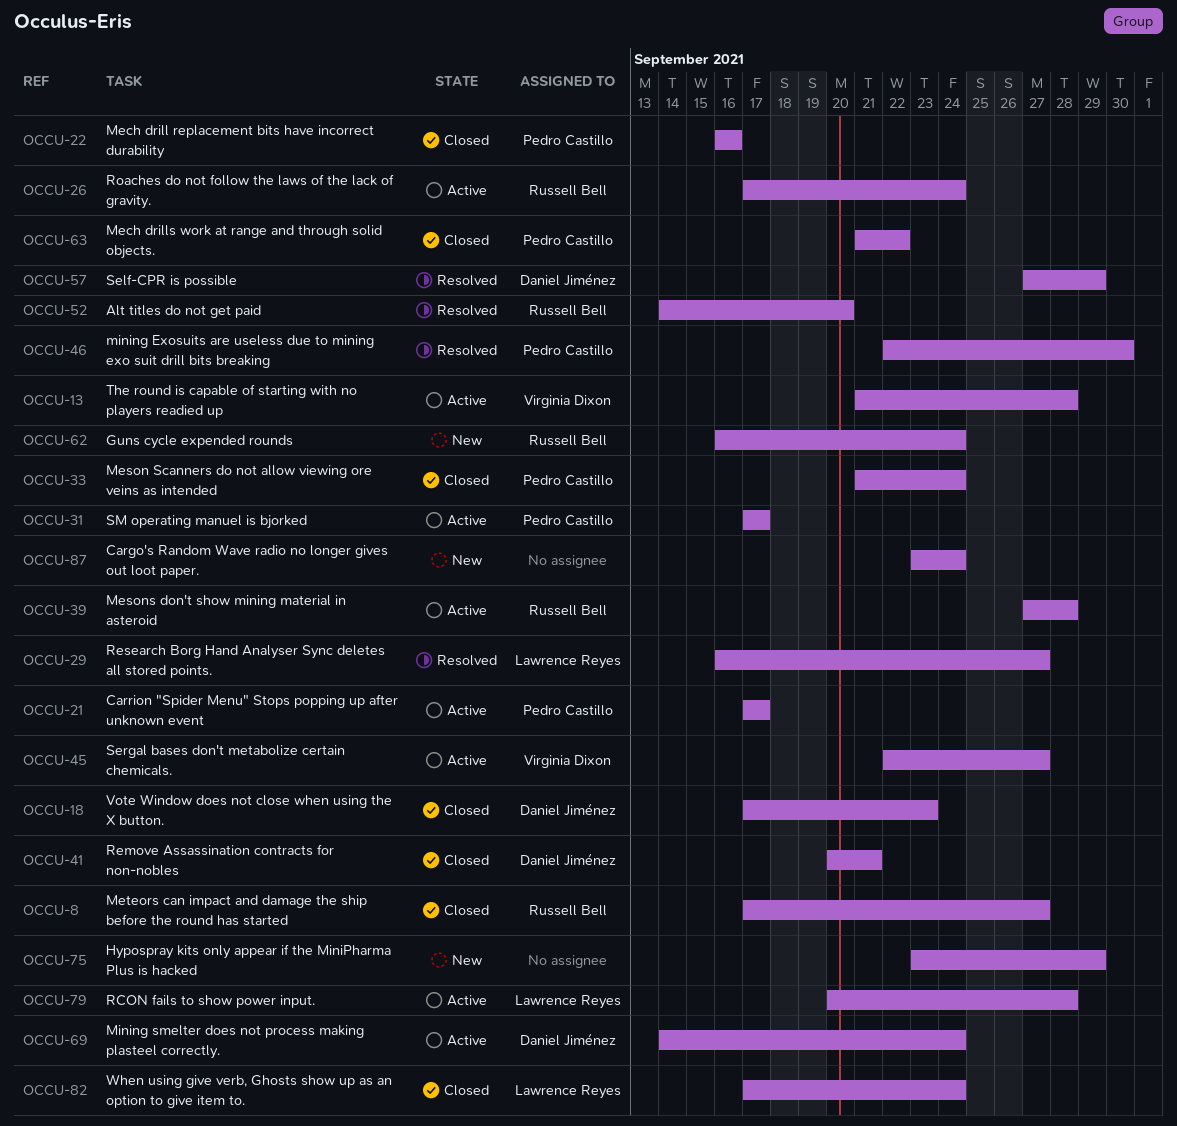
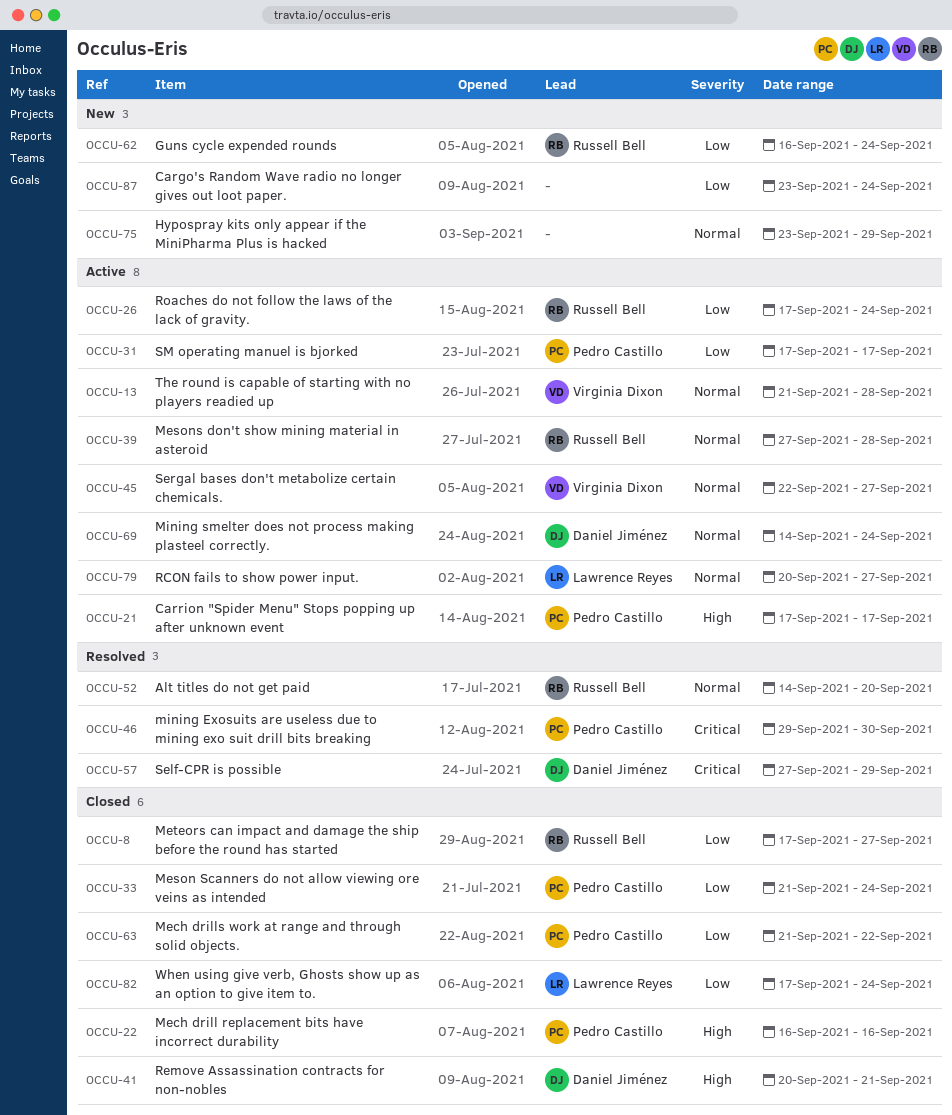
OCCU-18: present -> none
OCCU-29: present -> none
OCCU-46, start: Sep 22 -> Sep 29
OCCU-79, due: Sep 28 -> Sep 27

